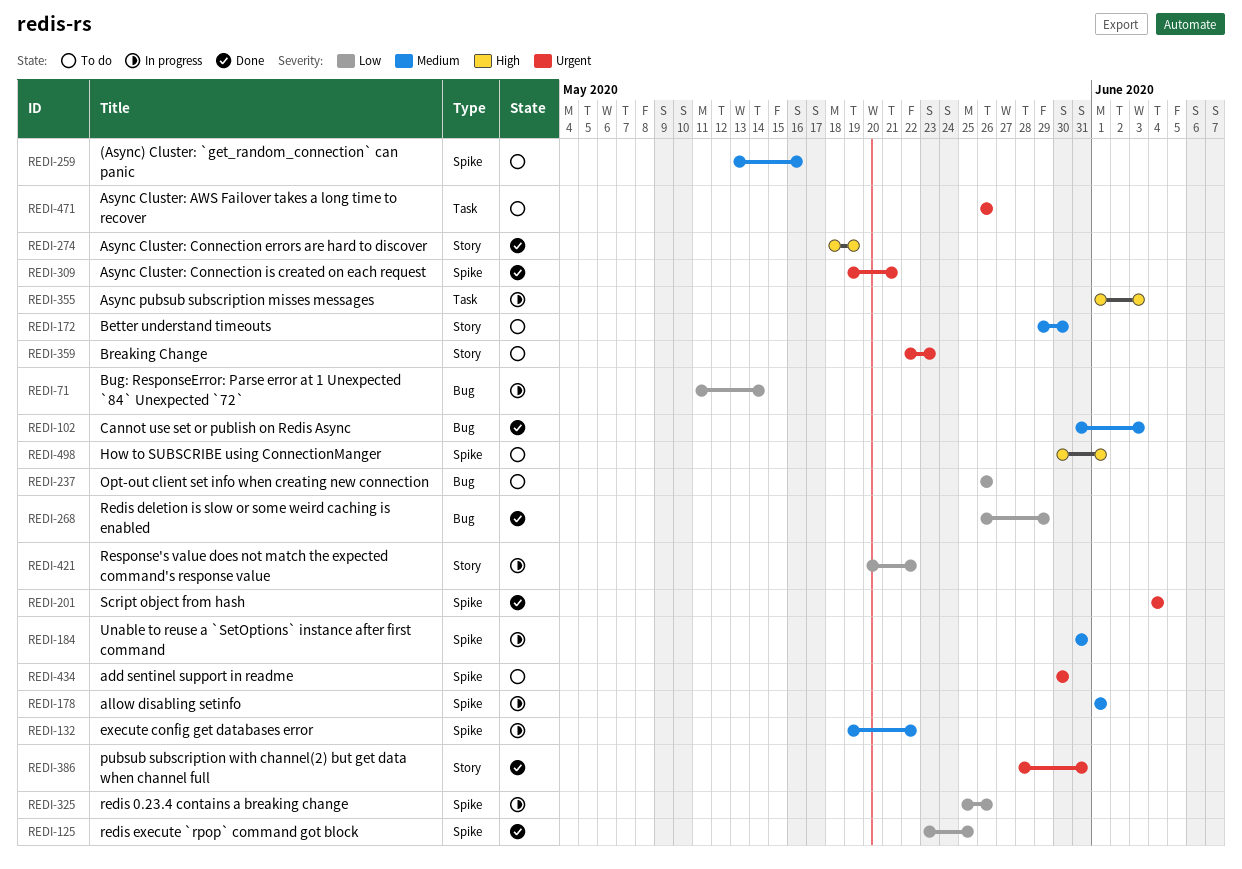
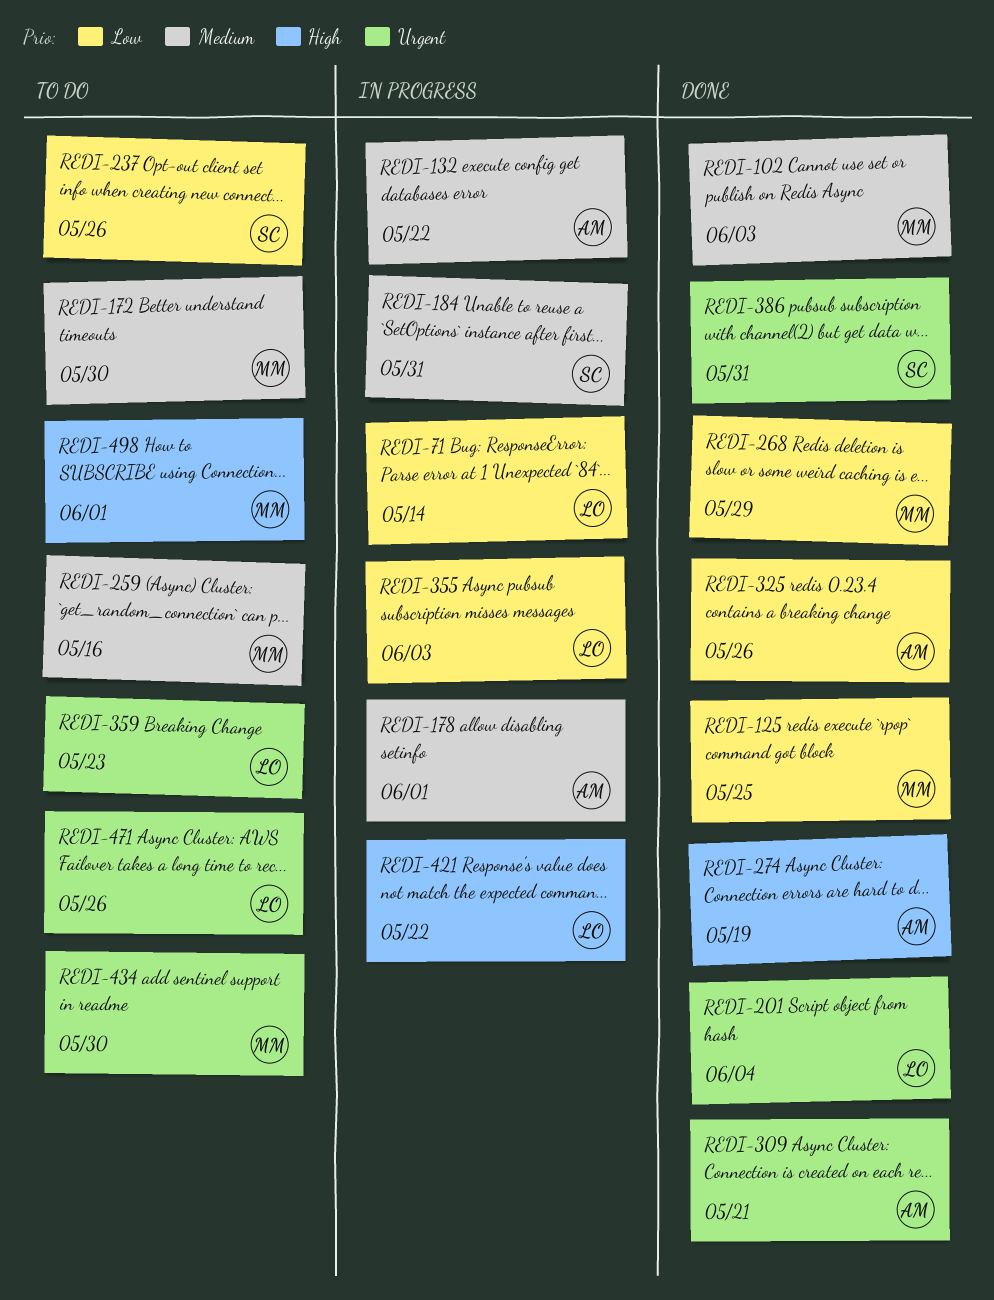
REDI-325, status: In progress -> Done
REDI-355, priority: High -> Low
REDI-421, priority: Low -> High

